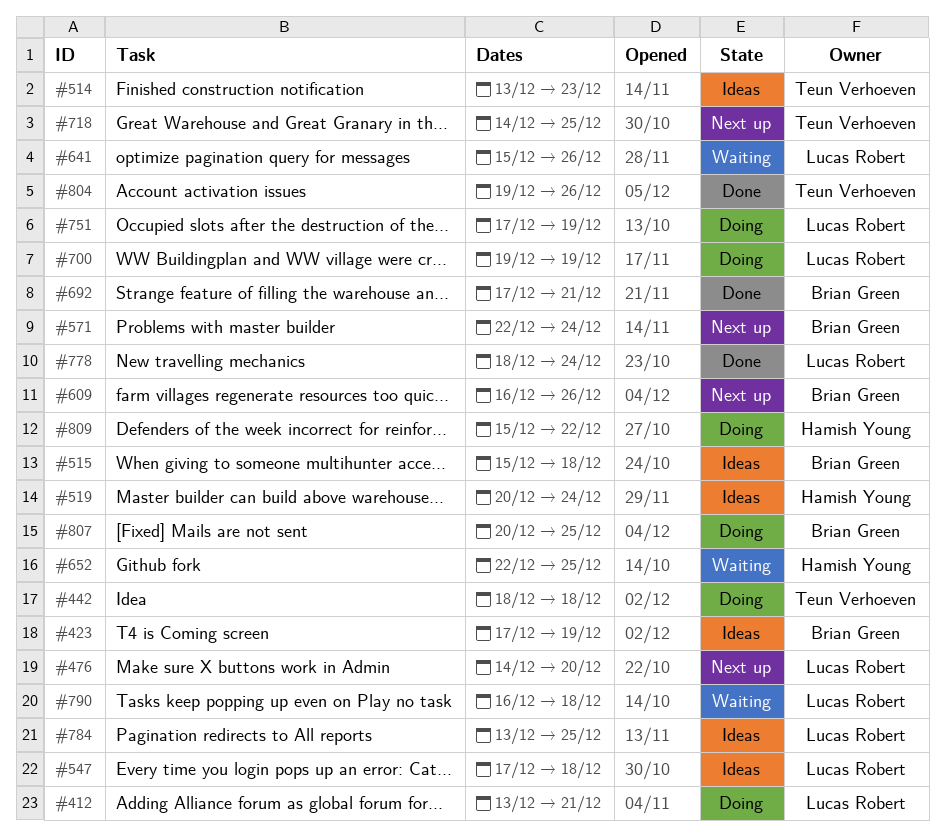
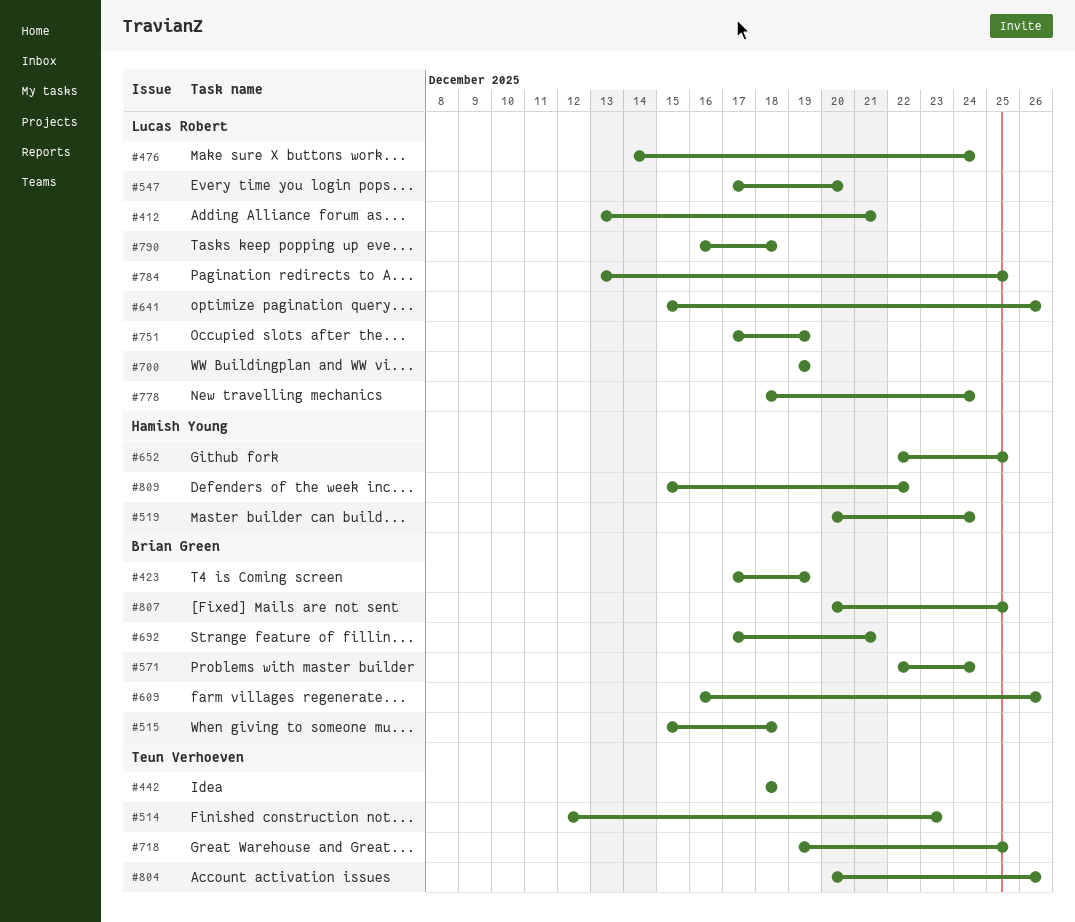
#476, due: Dec 20 -> Dec 24
#514, start: Dec 13 -> Dec 12
#547, due: Dec 18 -> Dec 20
#718, start: Dec 14 -> Dec 19
#804, start: Dec 19 -> Dec 20

